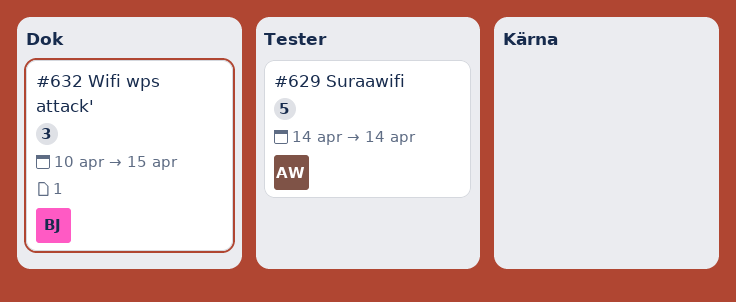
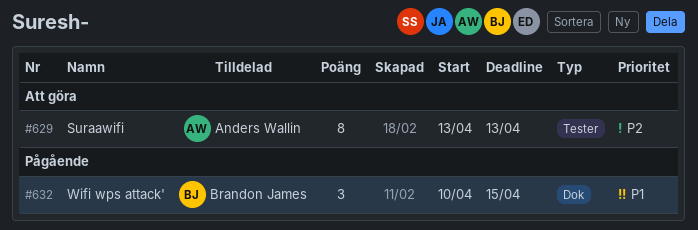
#629, estimate: 5 -> 8
#629, start: Apr 14 -> Apr 13
#629, due: Apr 14 -> Apr 13

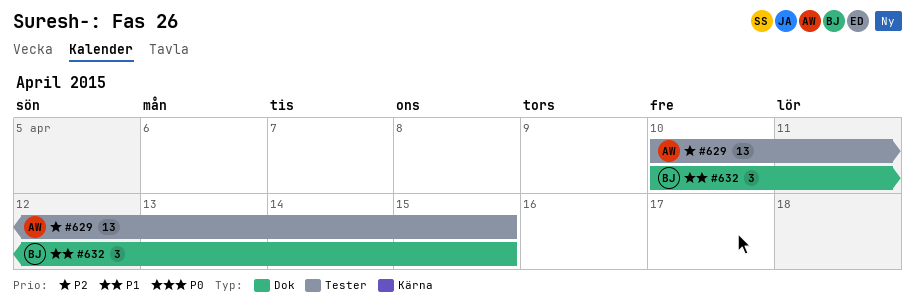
#629, estimate: 8 -> 13
#629, start: Apr 13 -> Apr 10
#629, due: Apr 13 -> Apr 15

